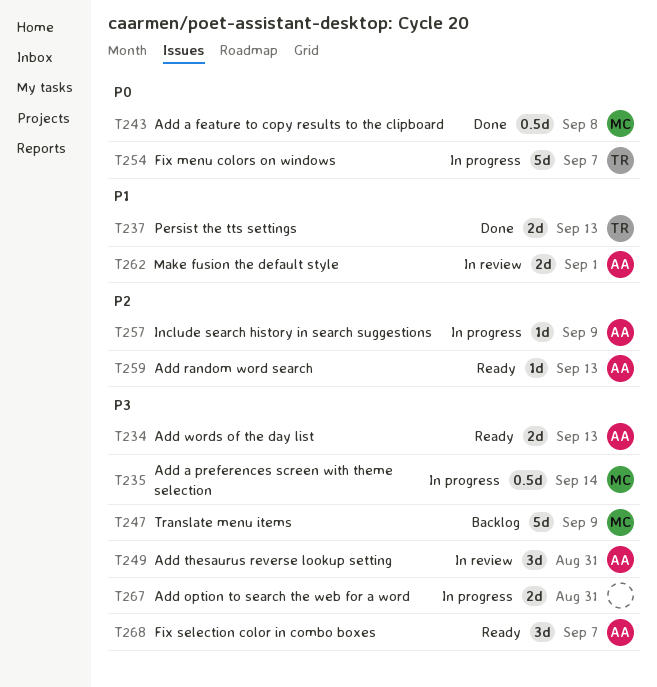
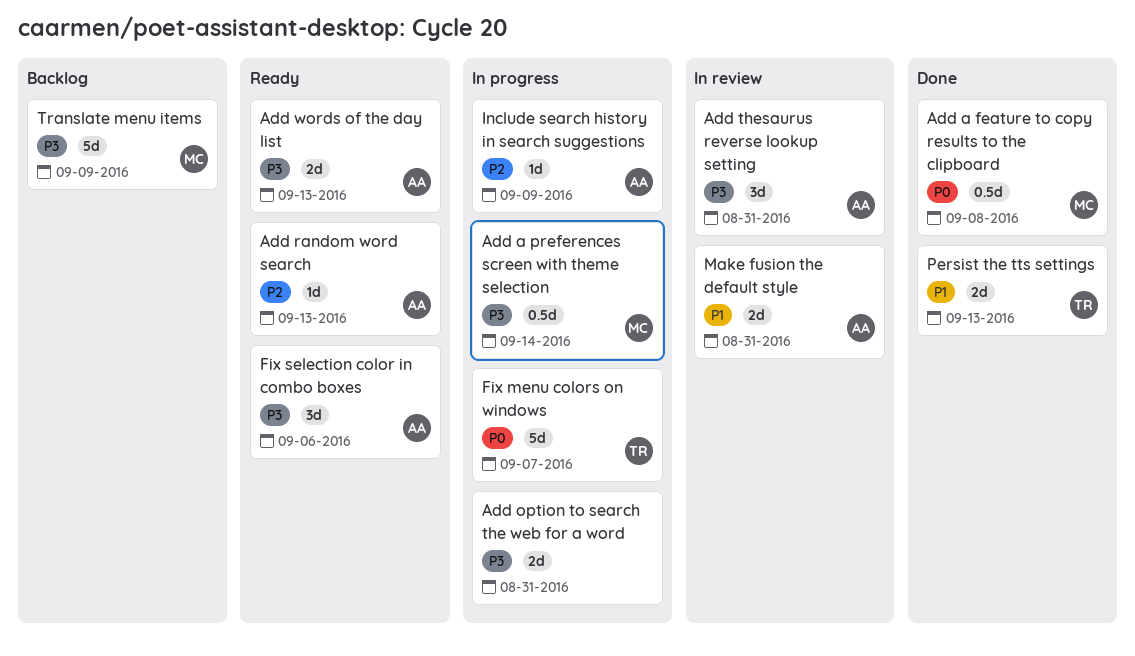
Fix selection color in combo boxes, due: Sep 7 -> Sep 6
Make fusion the default style, due: Sep 1 -> Aug 31

